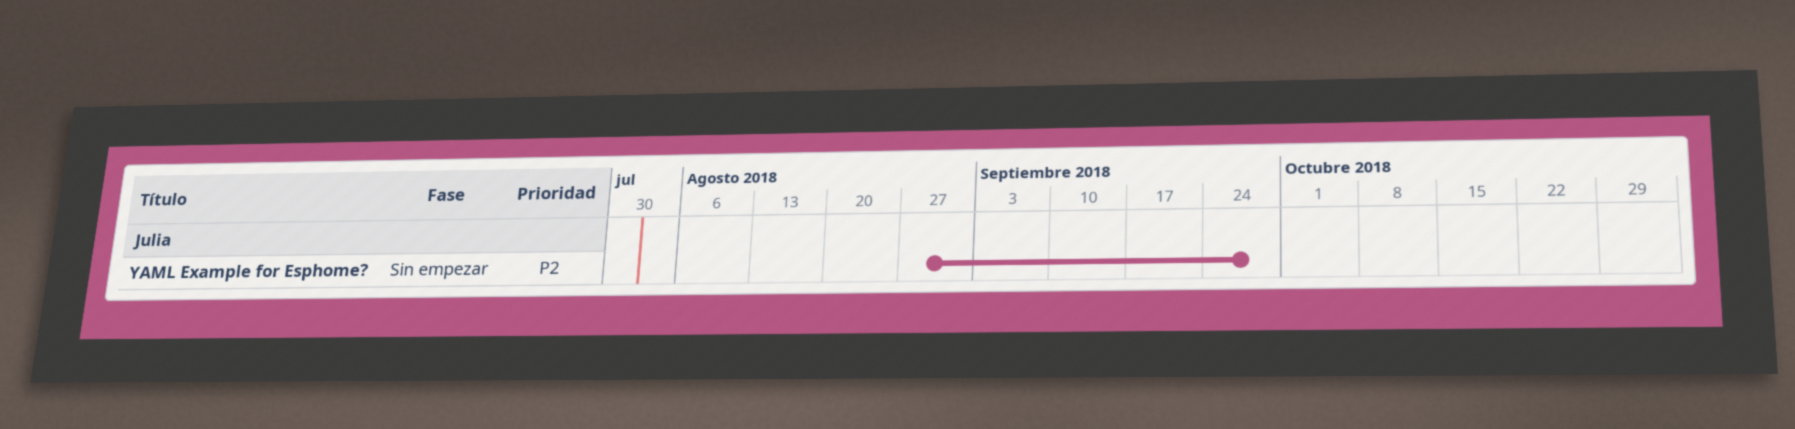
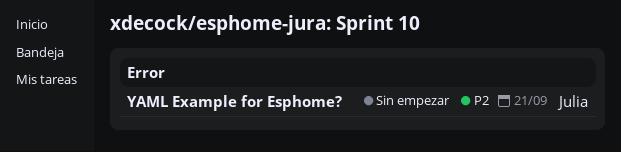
YAML Example for Esphome?, due: Sep 28 -> Sep 21

